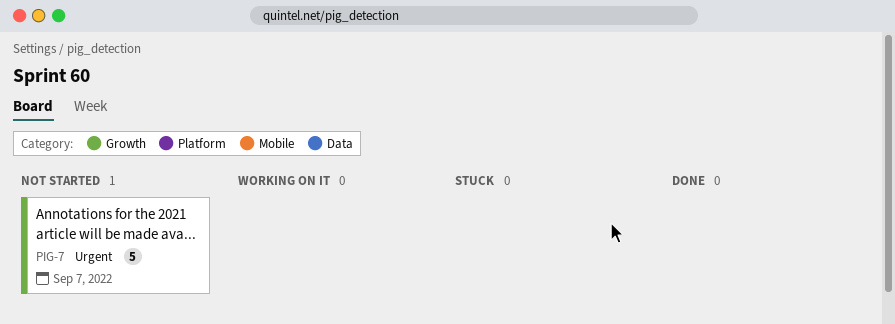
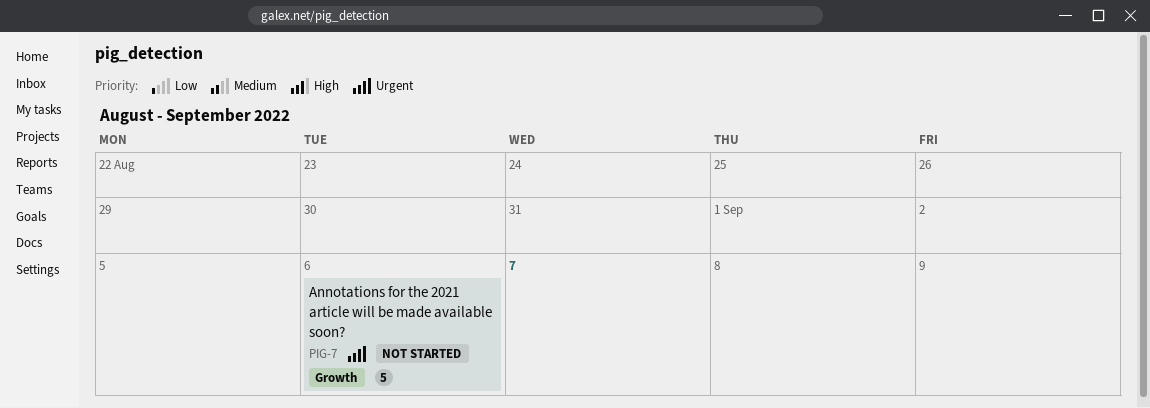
PIG-7, due: Sep 7 -> Sep 6

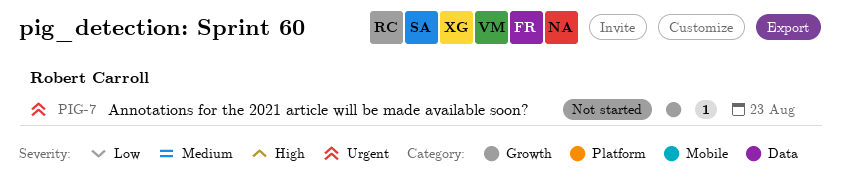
PIG-7, estimate: 5 -> 1
PIG-7, due: Sep 6 -> Aug 23

